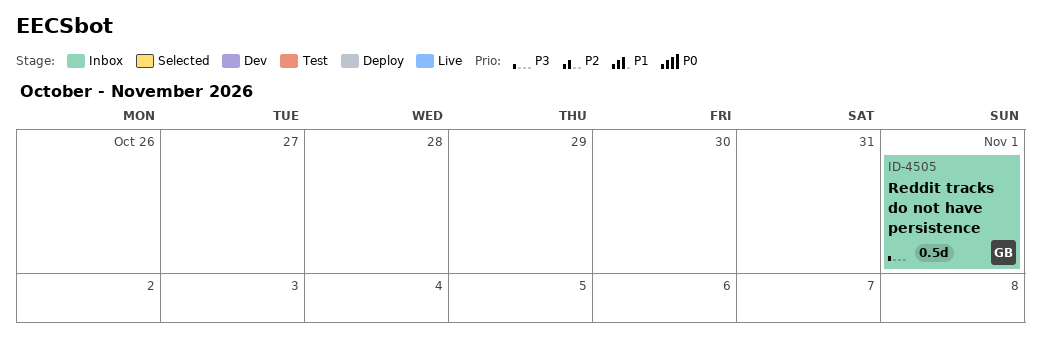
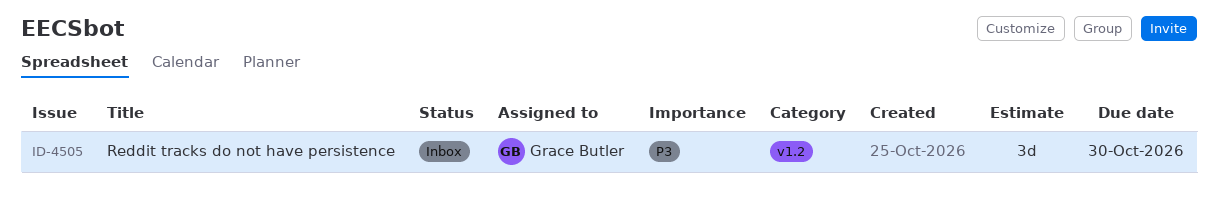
ID-4505, estimate: 0.5d -> 3d
ID-4505, due: Nov 1 -> Oct 30

